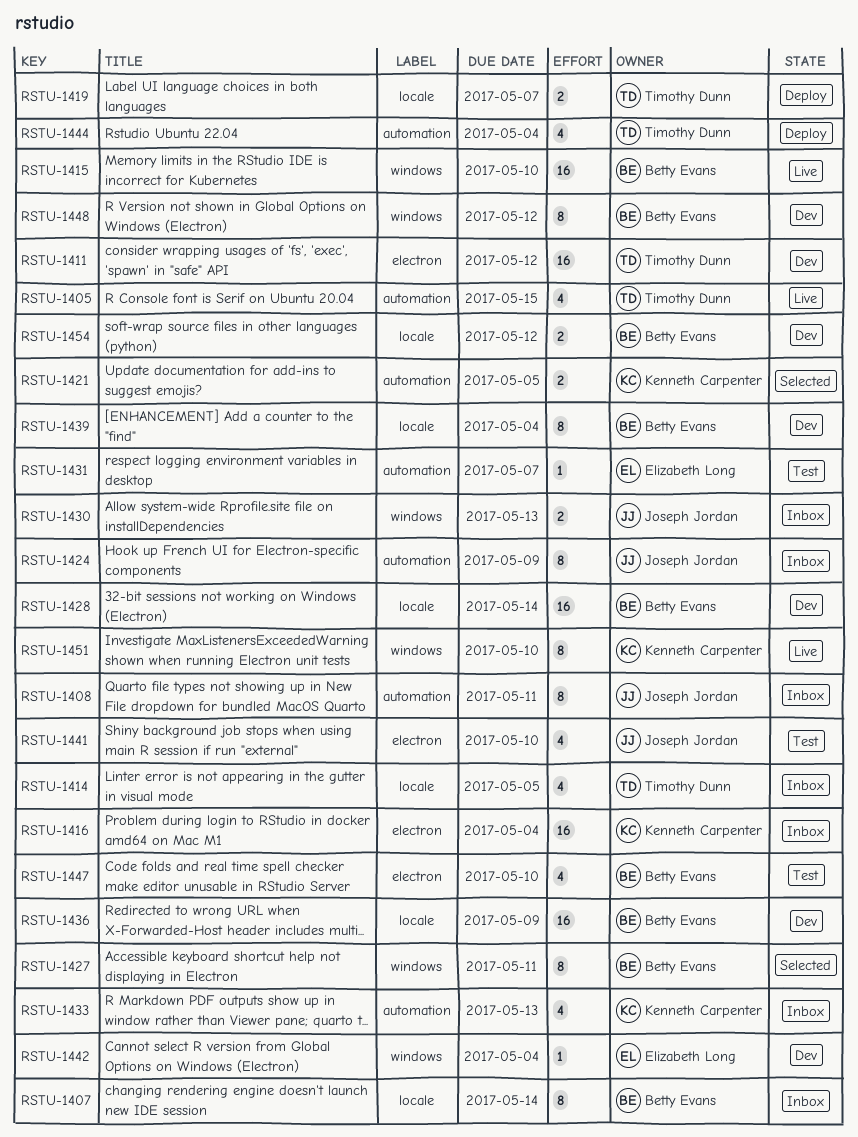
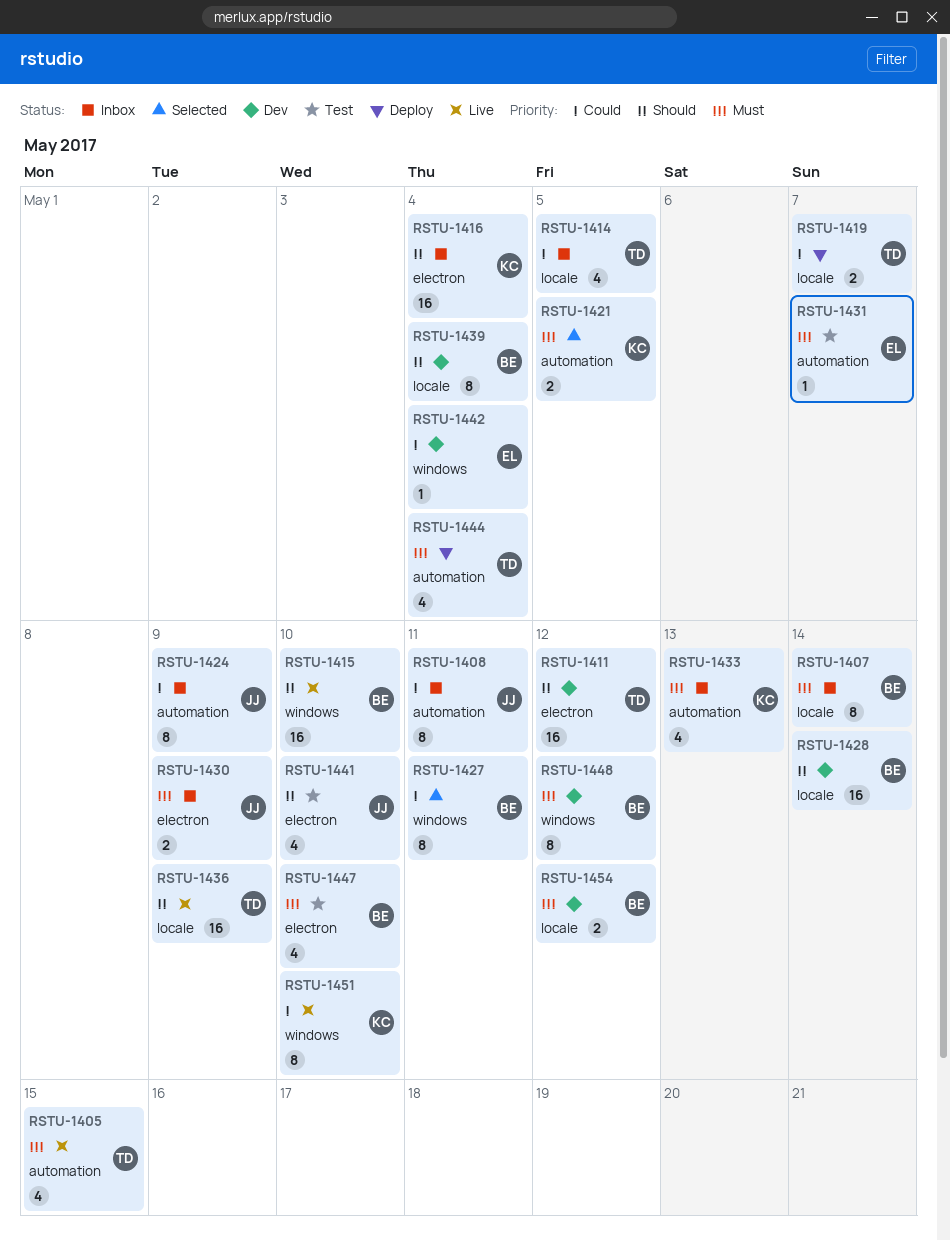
RSTU-1430, label: windows -> electron
RSTU-1430, due: May 13 -> May 9
RSTU-1436, status: Dev -> Live
RSTU-1436, owner: Betty Evans -> Timothy Dunn

